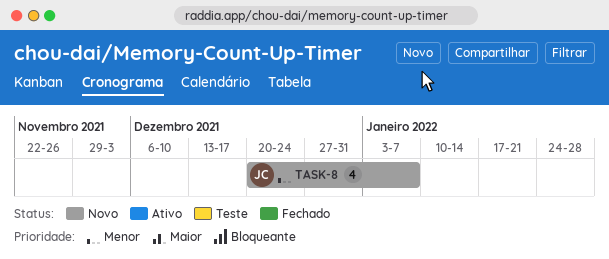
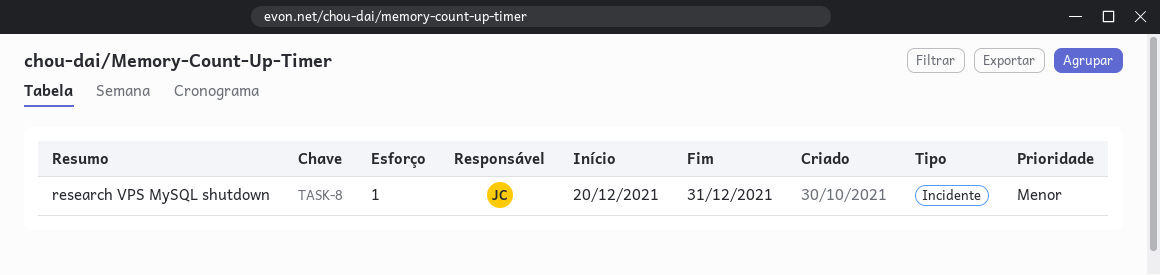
TASK-8, estimate: 4 -> 1
TASK-8, due: Jan 7 -> Dec 31

